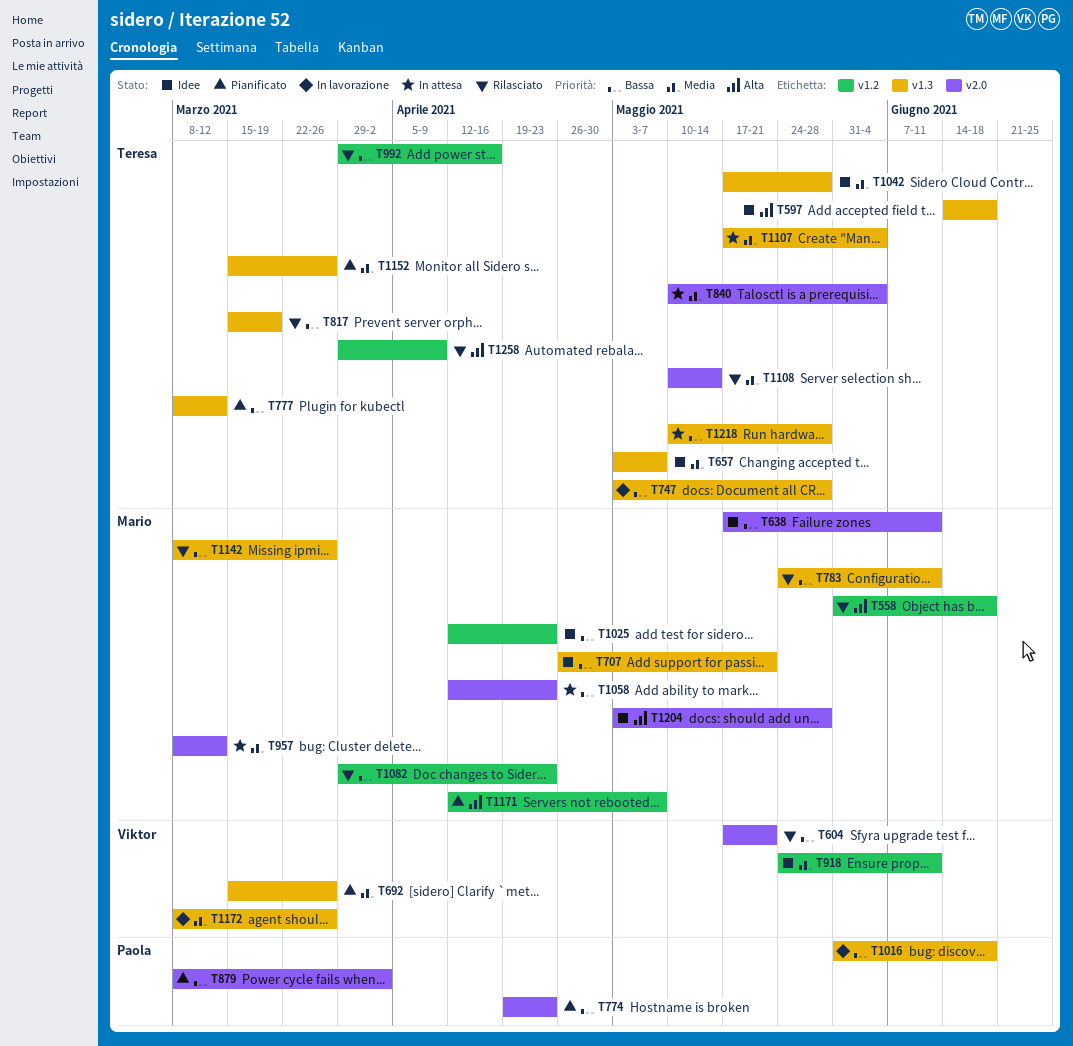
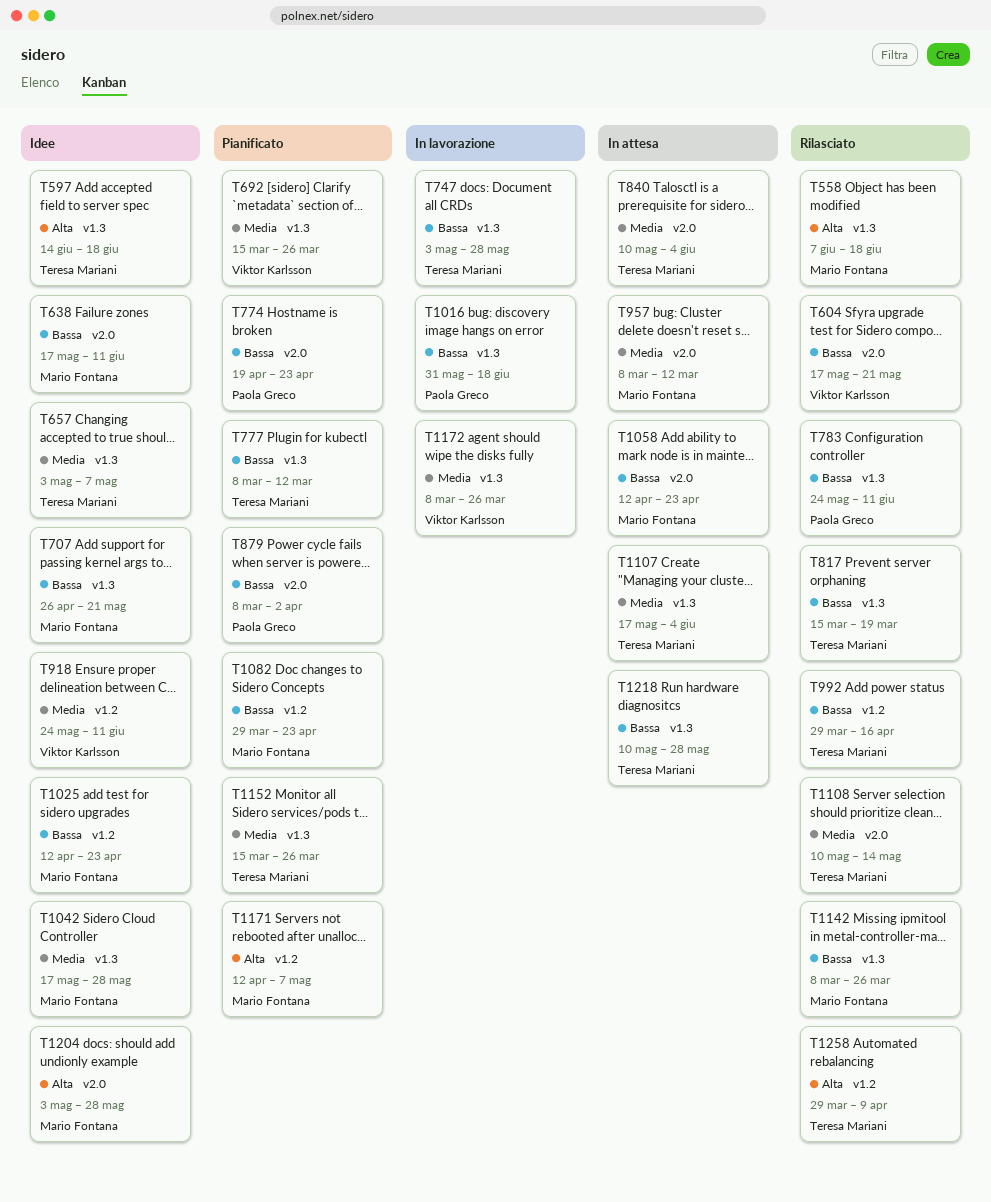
T558, label: v1.2 -> v1.3
T558, start: May 31 -> Jun 7
T783, owner: Mario Fontana -> Paola Greco
T1042, owner: Teresa Mariani -> Mario Fontana
T1082, status: Rilasciato -> Pianificato

